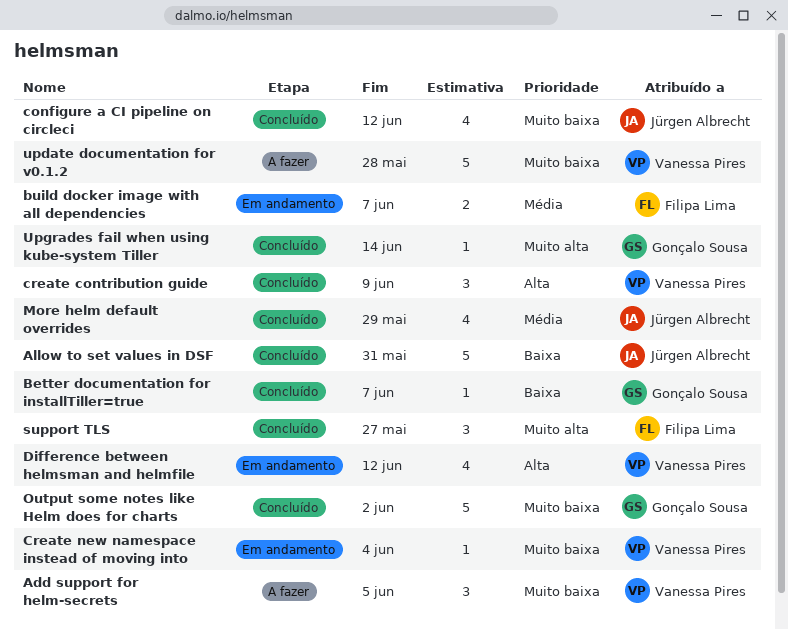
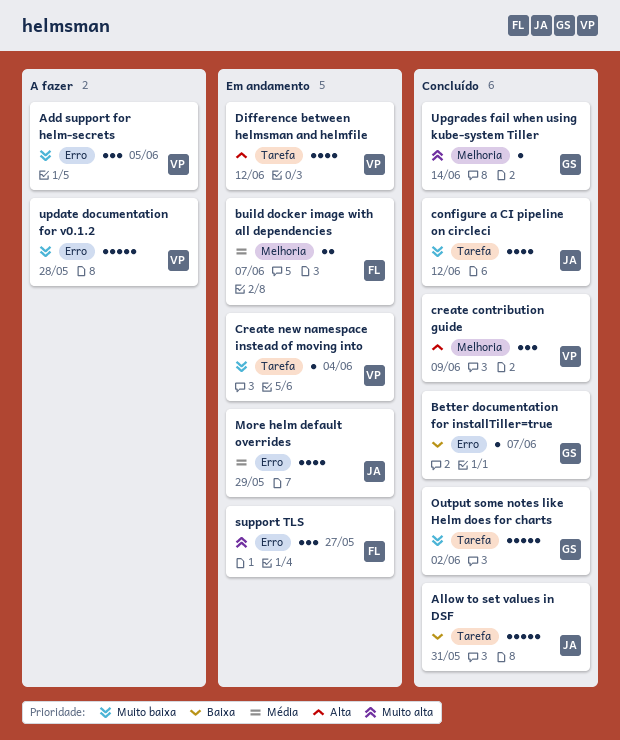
More helm default overrides, status: Concluído -> Em andamento
support TLS, status: Concluído -> Em andamento

